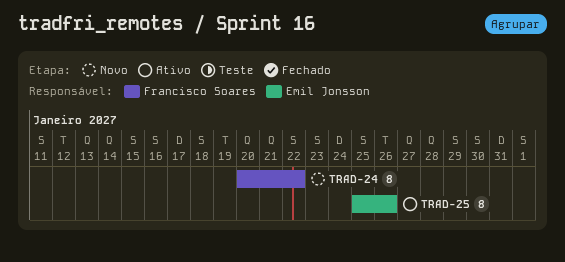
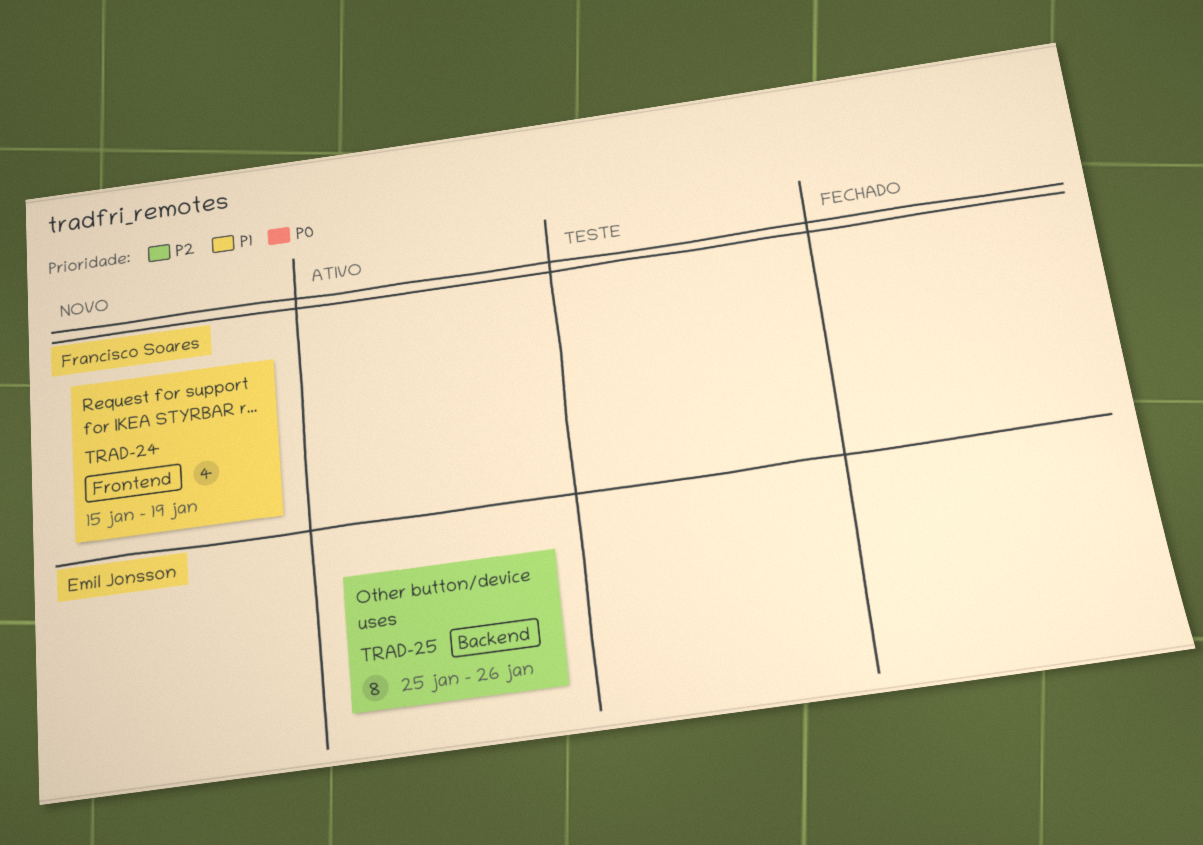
TRAD-24, estimate: 8 -> 4
TRAD-24, start: Jan 20 -> Jan 15
TRAD-24, due: Jan 22 -> Jan 19

